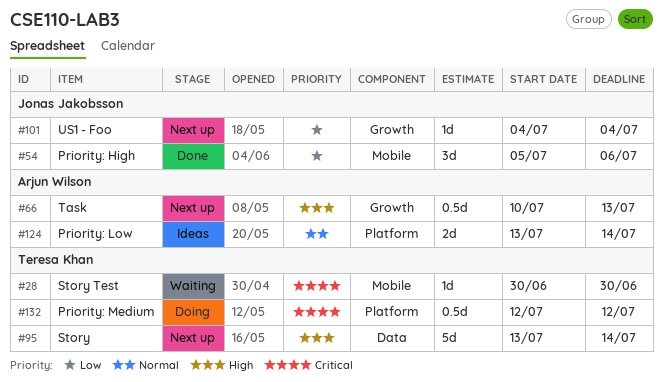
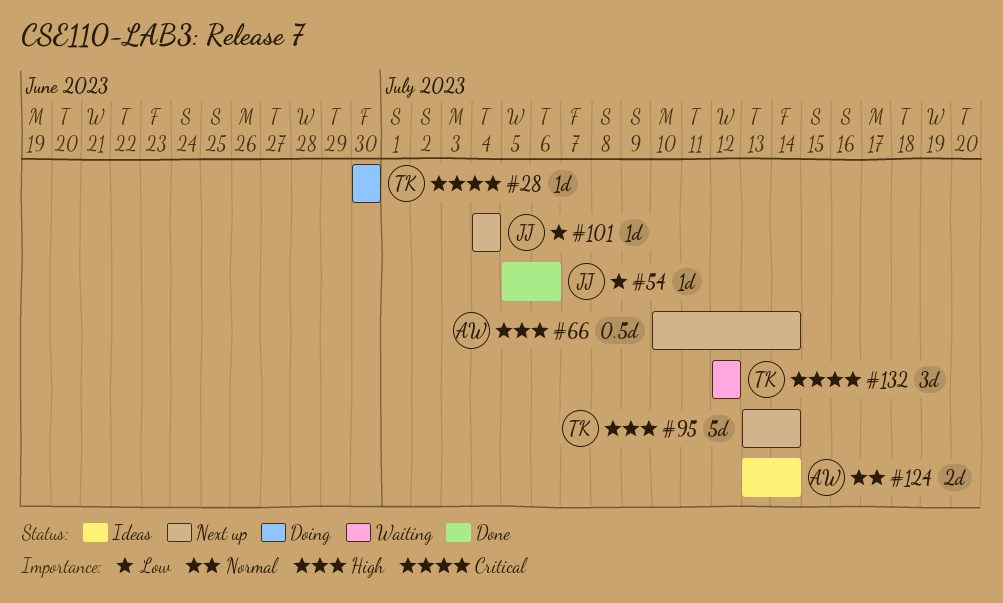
#28, status: Waiting -> Doing
#54, estimate: 3d -> 1d
#66, due: Jul 13 -> Jul 14
#132, status: Doing -> Waiting
#132, estimate: 0.5d -> 3d

